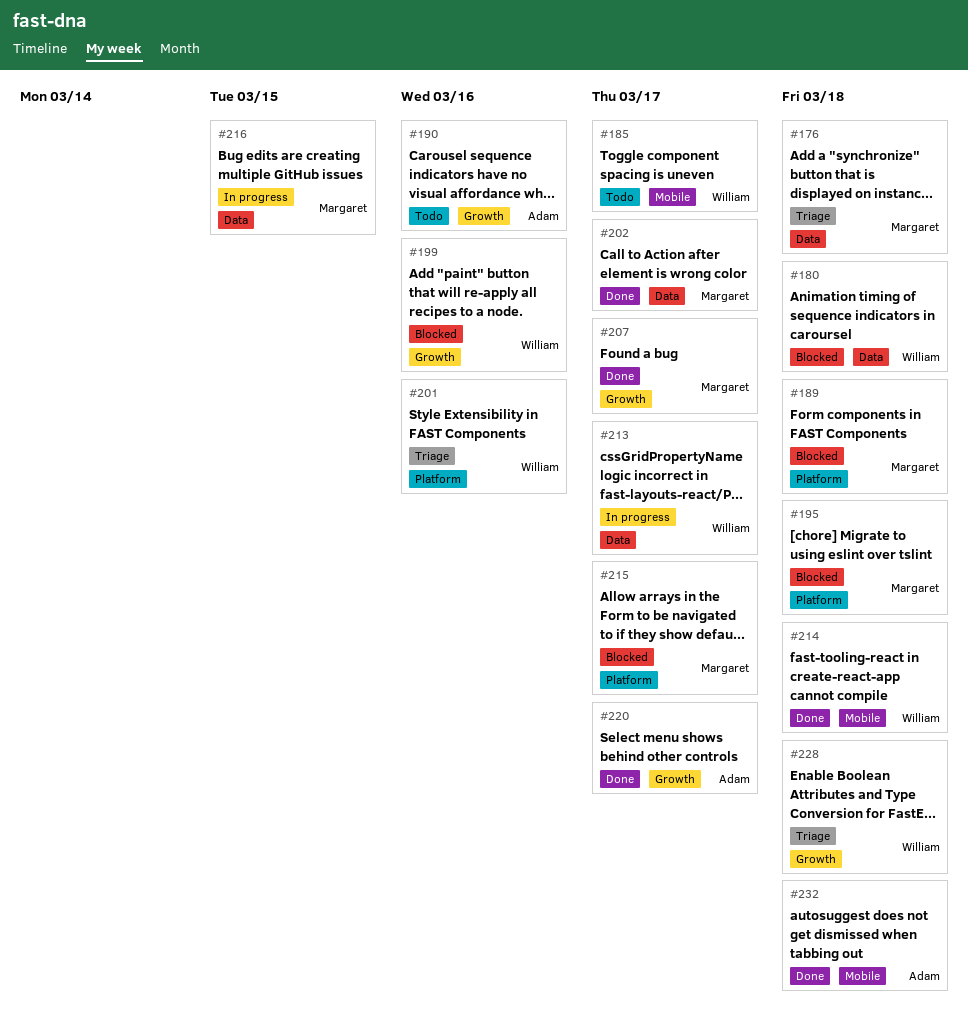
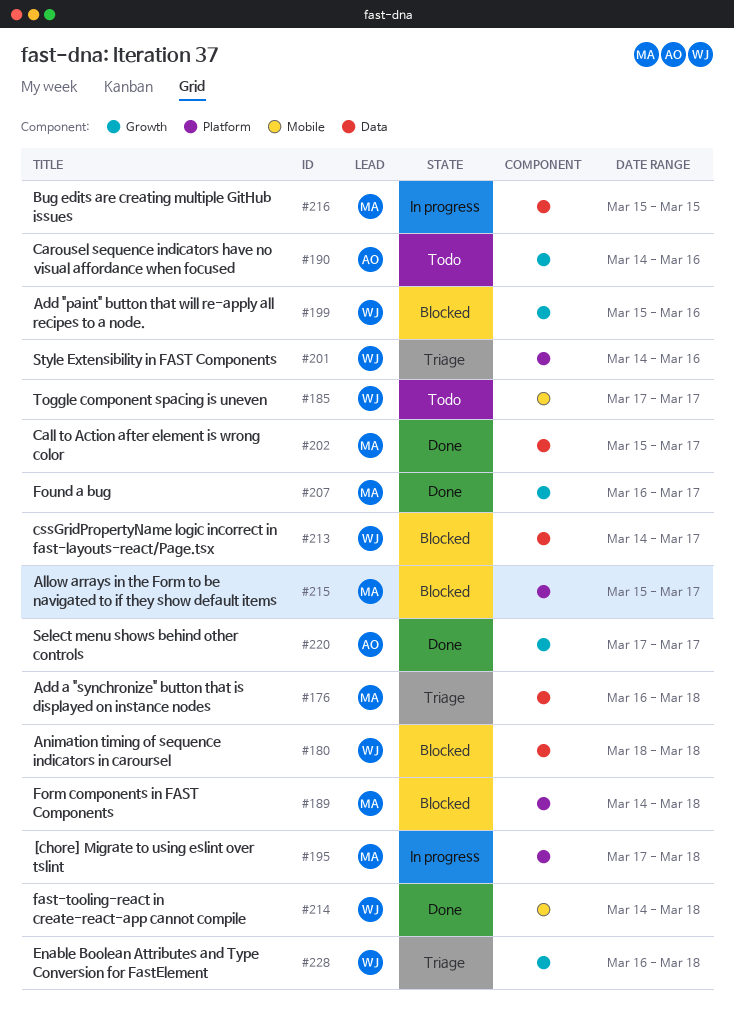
#195, status: Blocked -> In progress
#213, status: In progress -> Blocked
#232: present -> none

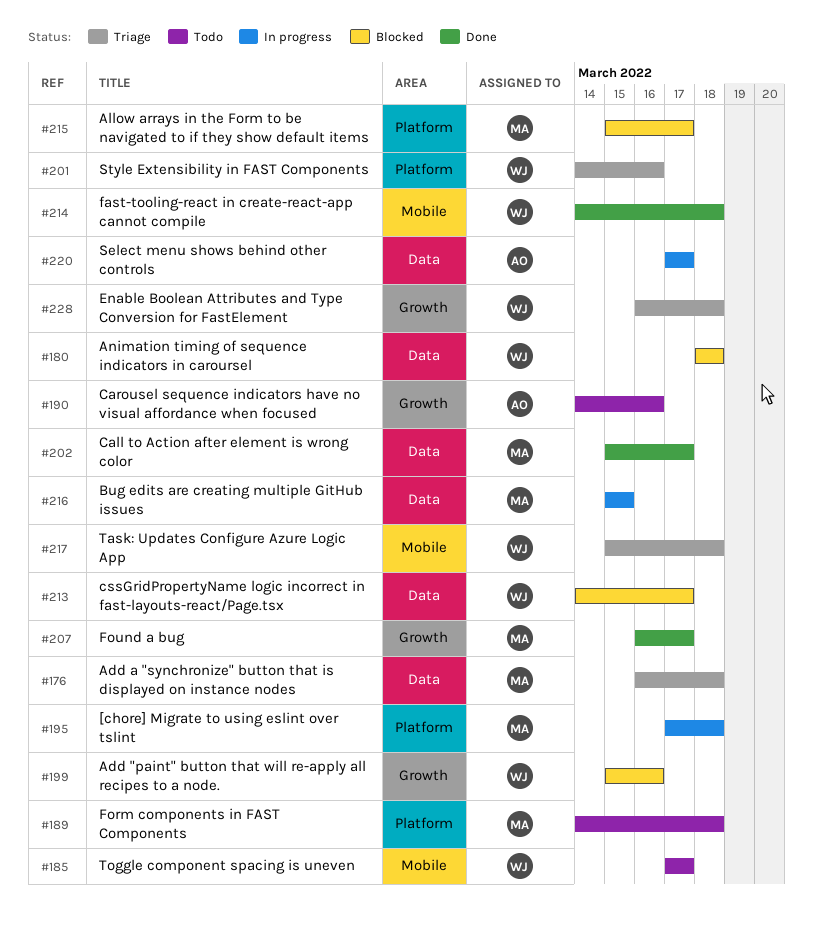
#189, status: Blocked -> Todo
#217: none -> present
#220, status: Done -> In progress
#220, label: Growth -> Data

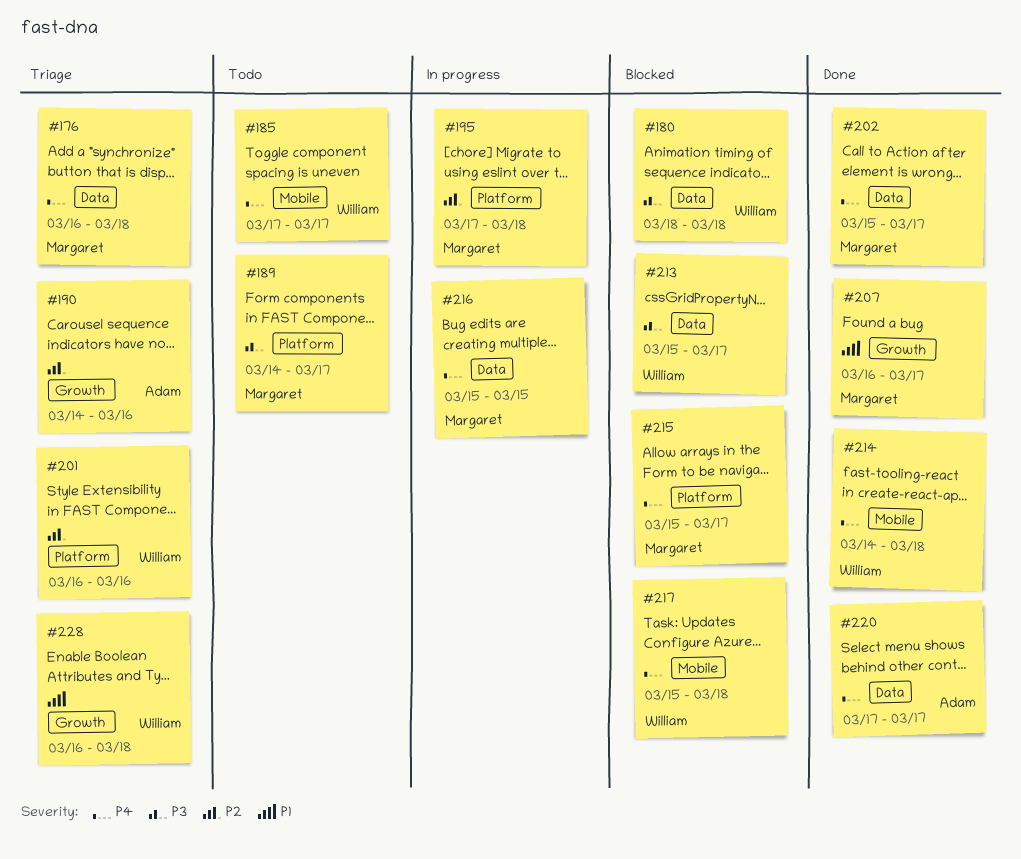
#189, due: Mar 18 -> Mar 17
#190, status: Todo -> Triage
#199: present -> none
#201, start: Mar 14 -> Mar 16
#213, start: Mar 14 -> Mar 15
#217, status: Triage -> Blocked
#220, status: In progress -> Done

